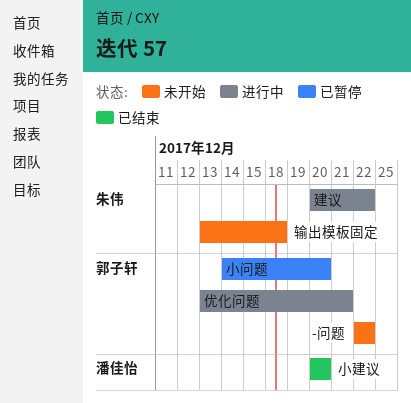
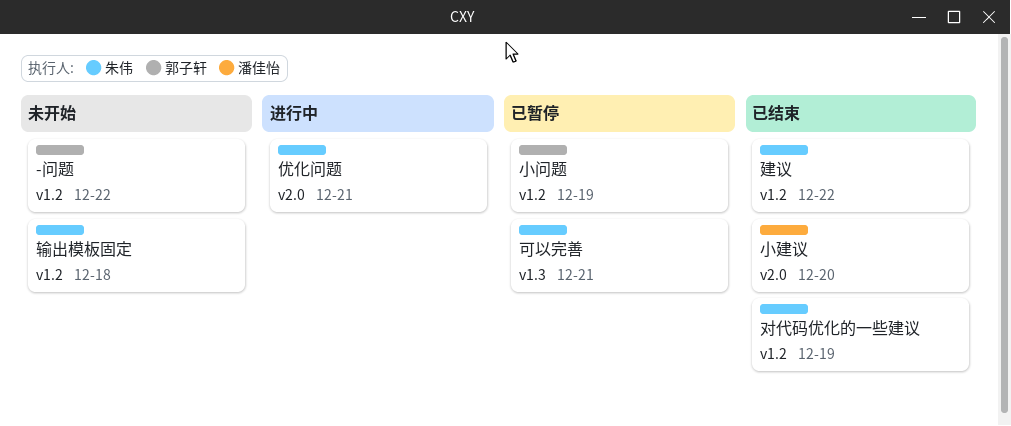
优化问题, owner: 郭子轩 -> 朱伟
可以完善: none -> present
对代码优化的一些建议: none -> present
小问题, due: Dec 20 -> Dec 19
建议, status: 进行中 -> 已结束

